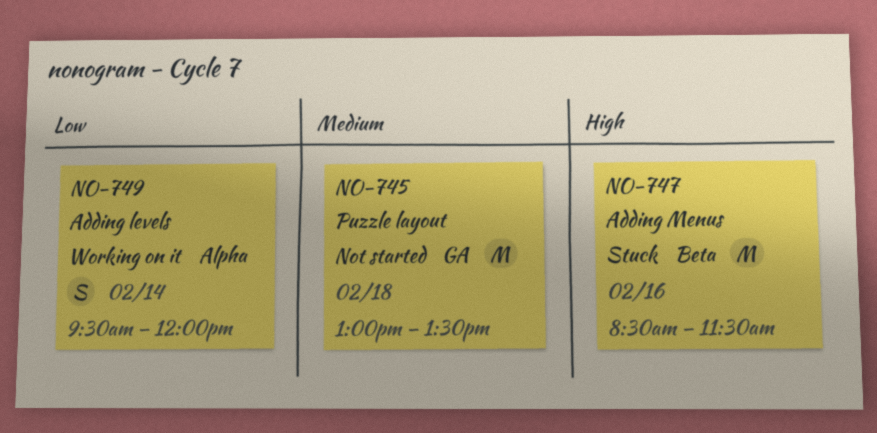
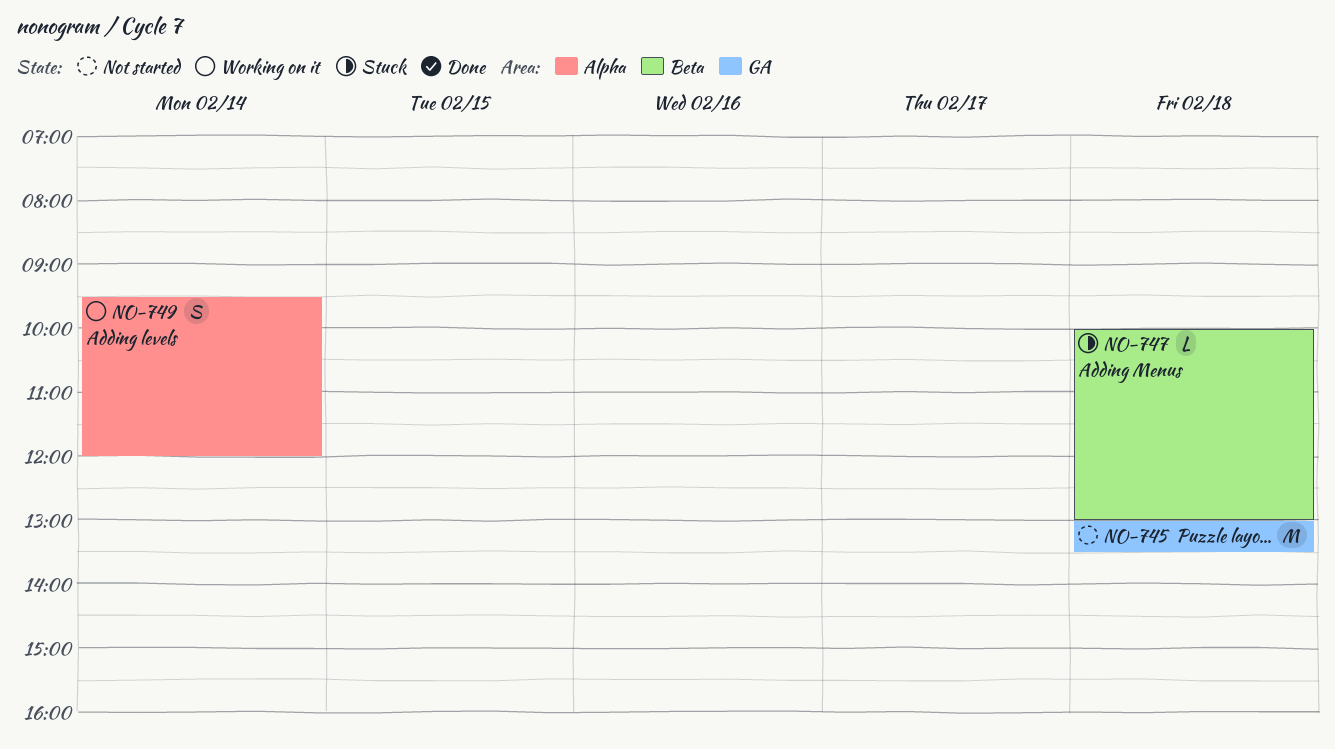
NO-747, estimate: M -> L
NO-747, day: Feb 16 -> Feb 18
NO-747, begins: 08:30 -> 10:00
NO-747, ends: 11:30 -> 13:00

